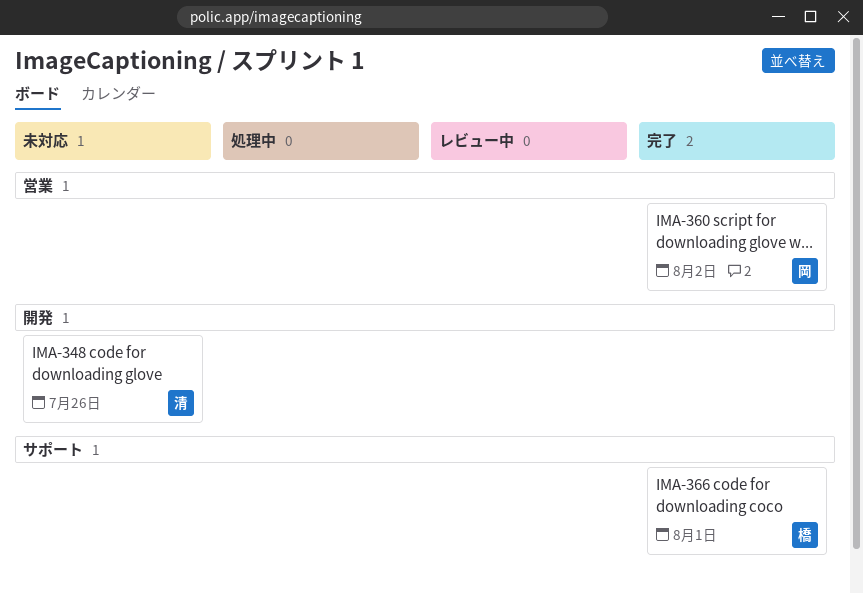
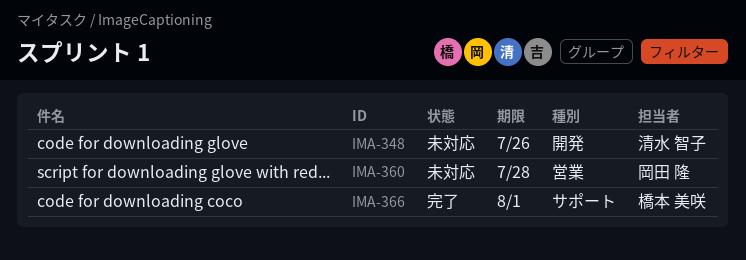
IMA-360, status: 完了 -> 未対応
IMA-360, due: Aug 2 -> Jul 28

